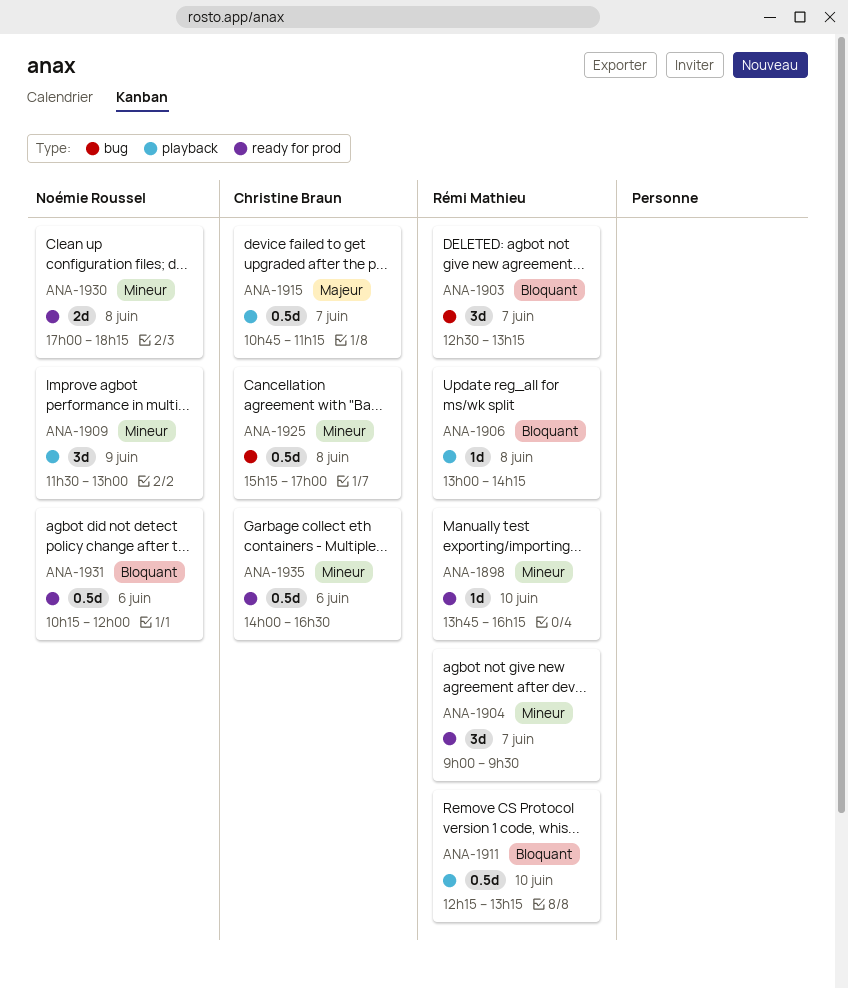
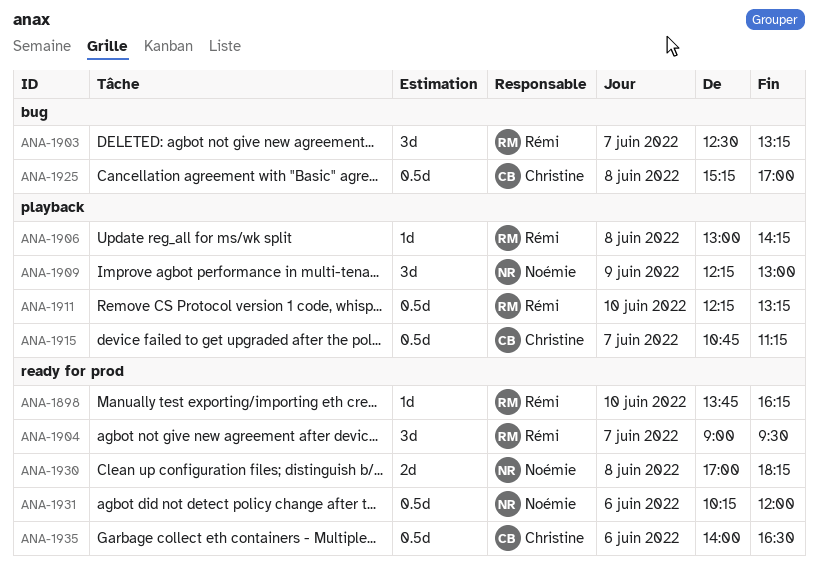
ANA-1909, begins: 11:30 -> 12:15

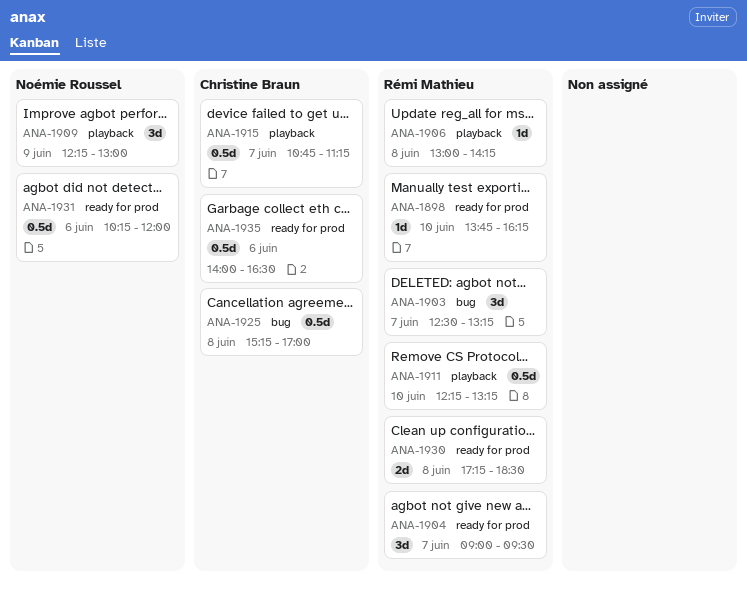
ANA-1930, owner: Noémie Roussel -> Rémi Mathieu
ANA-1930, begins: 17:00 -> 17:15
ANA-1930, ends: 18:15 -> 18:30

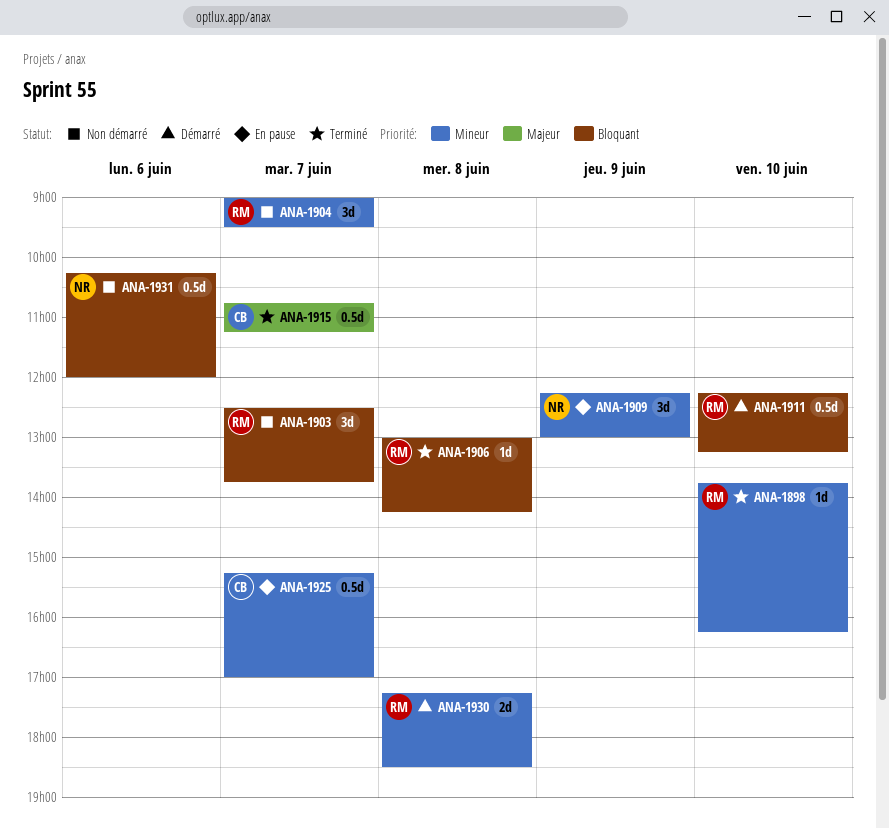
ANA-1903, ends: 13:15 -> 13:45
ANA-1925, day: Jun 8 -> Jun 7
ANA-1935: present -> none

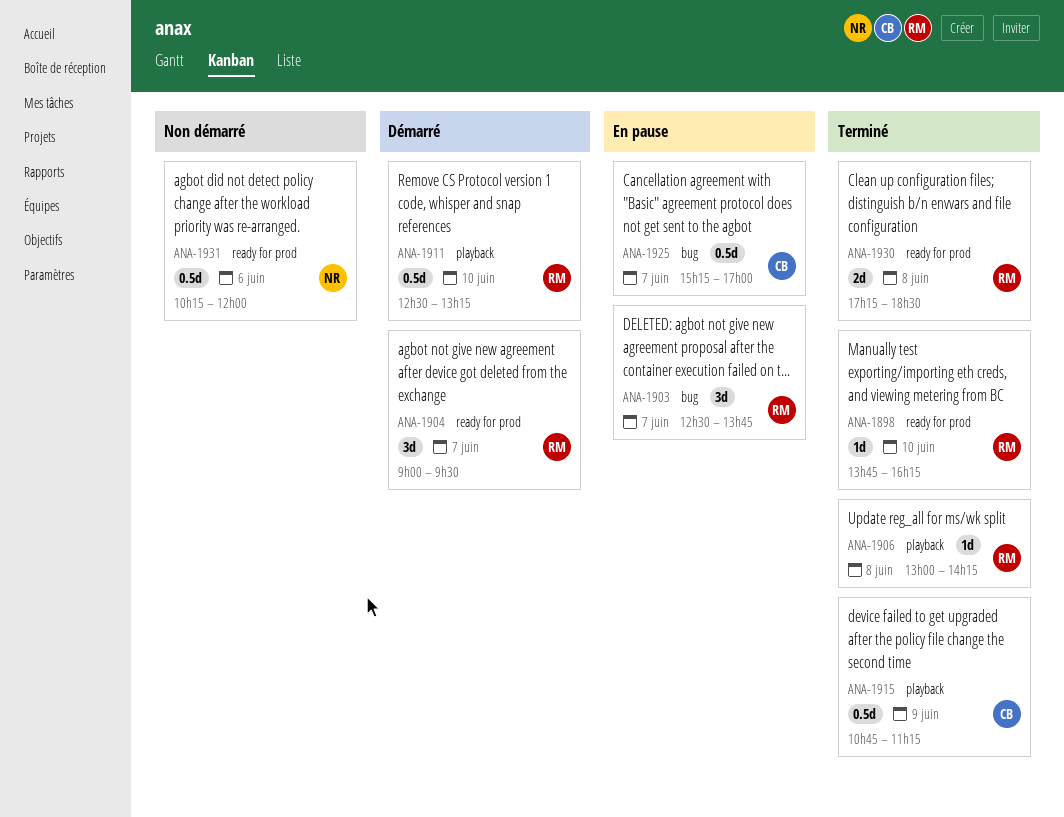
ANA-1903, status: Non démarré -> En pause
ANA-1904, status: Non démarré -> Démarré
ANA-1909: present -> none
ANA-1911, begins: 12:15 -> 12:30
ANA-1915, day: Jun 7 -> Jun 9
ANA-1930, status: Démarré -> Terminé

